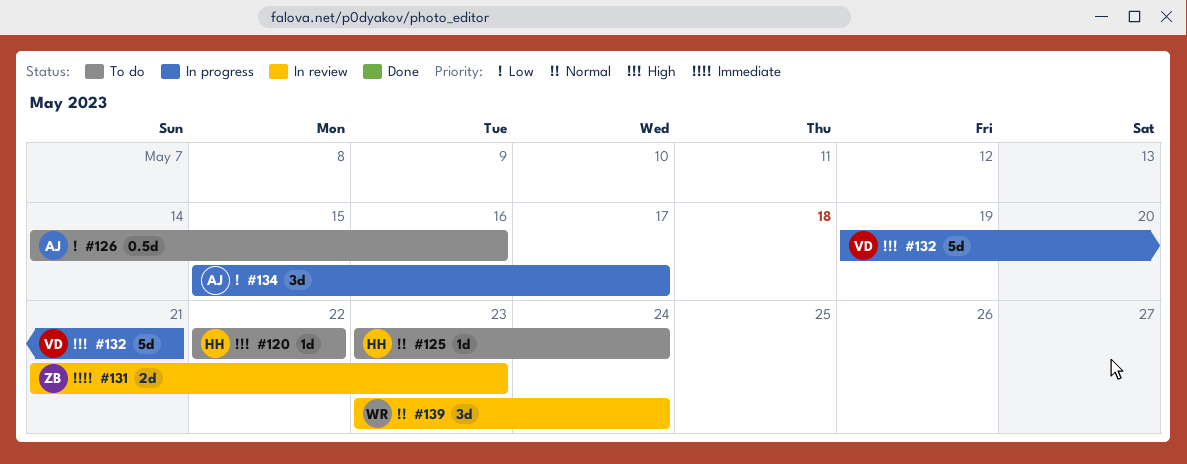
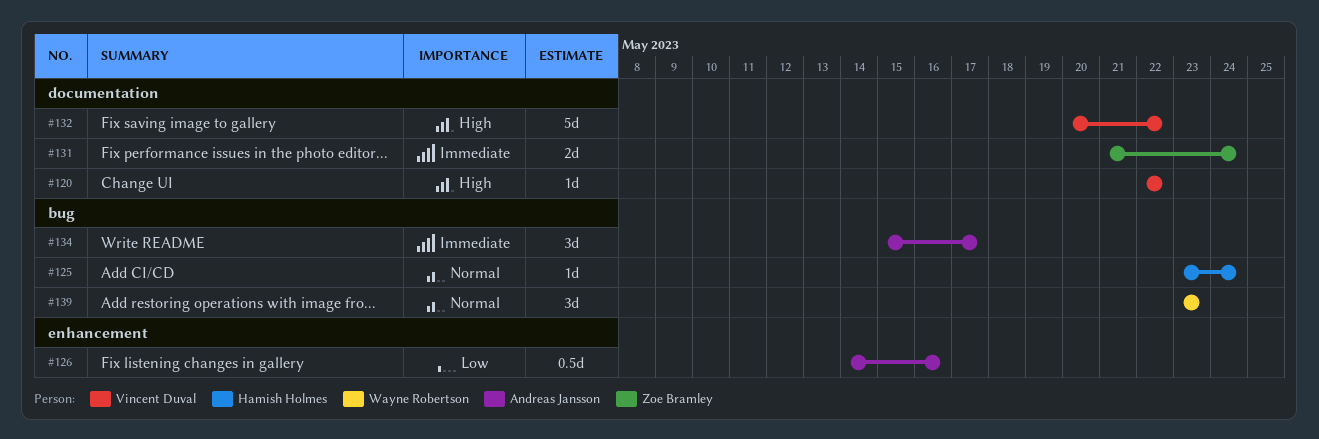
#120, owner: Hamish Holmes -> Vincent Duval
#131, due: May 23 -> May 24
#132, start: May 19 -> May 20
#132, due: May 21 -> May 22
#134, priority: Low -> Immediate
#139, due: May 24 -> May 23

